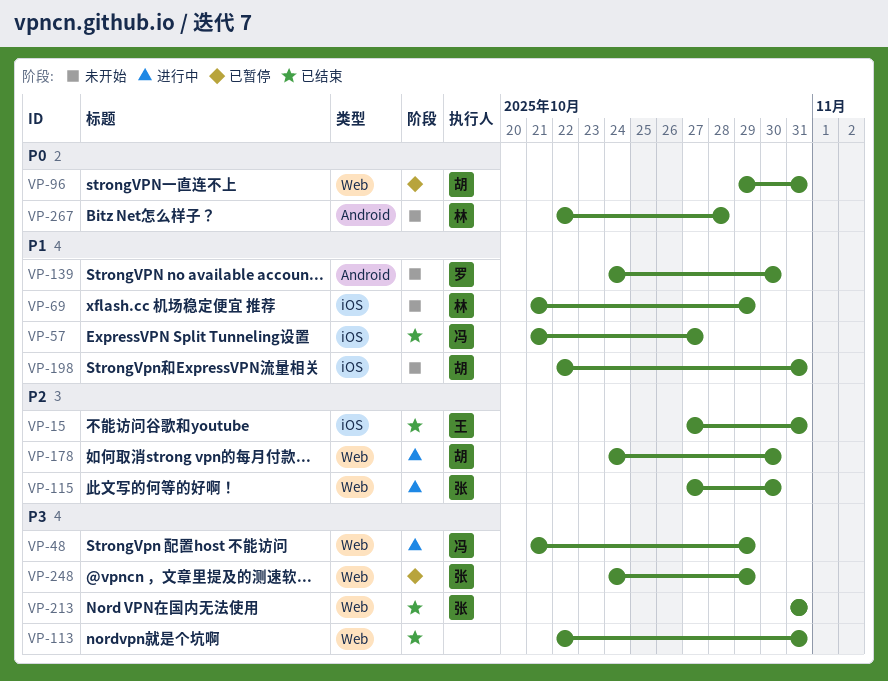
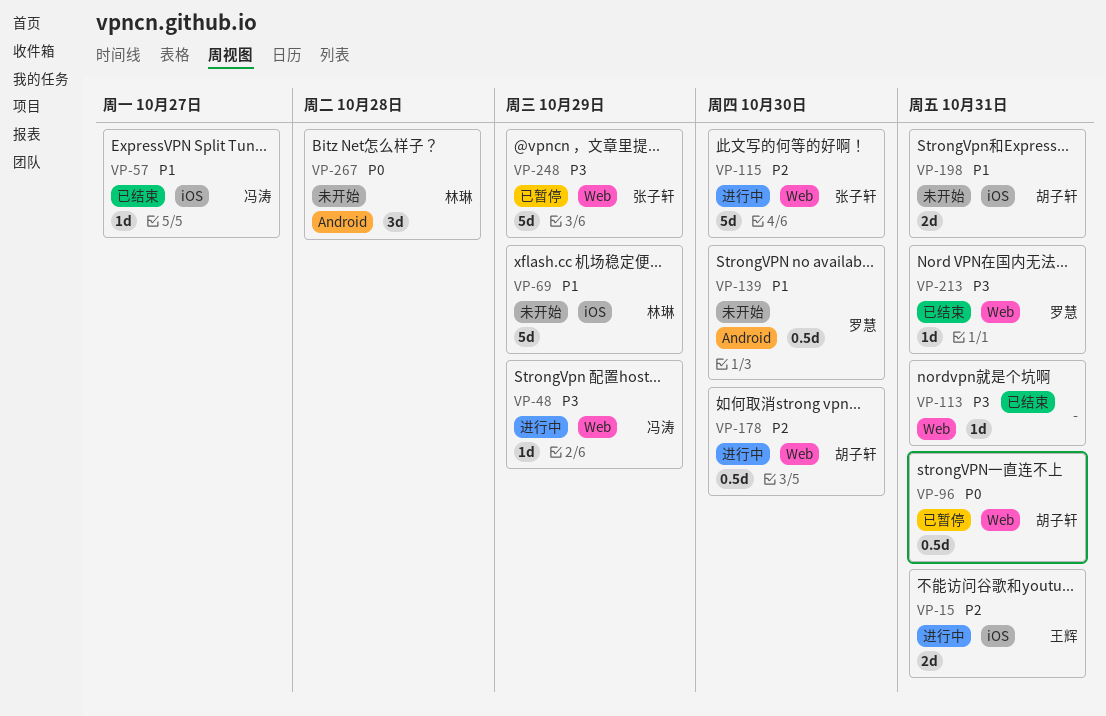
VP-15, status: 已结束 -> 进行中
VP-213, owner: 张子轩 -> 罗慧

